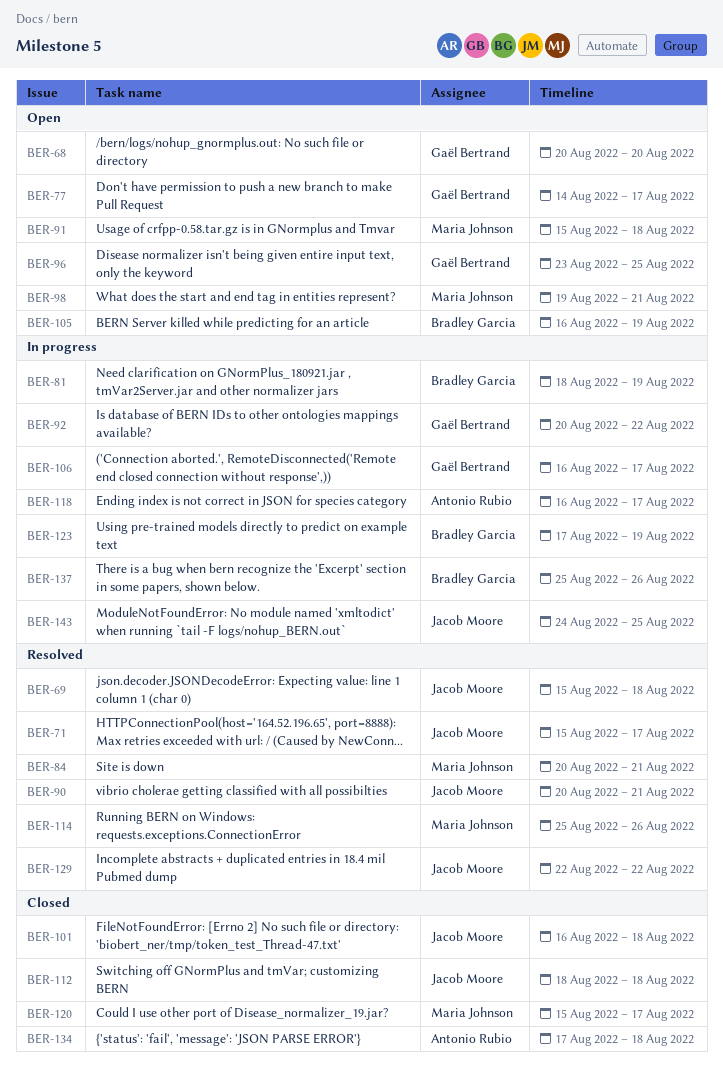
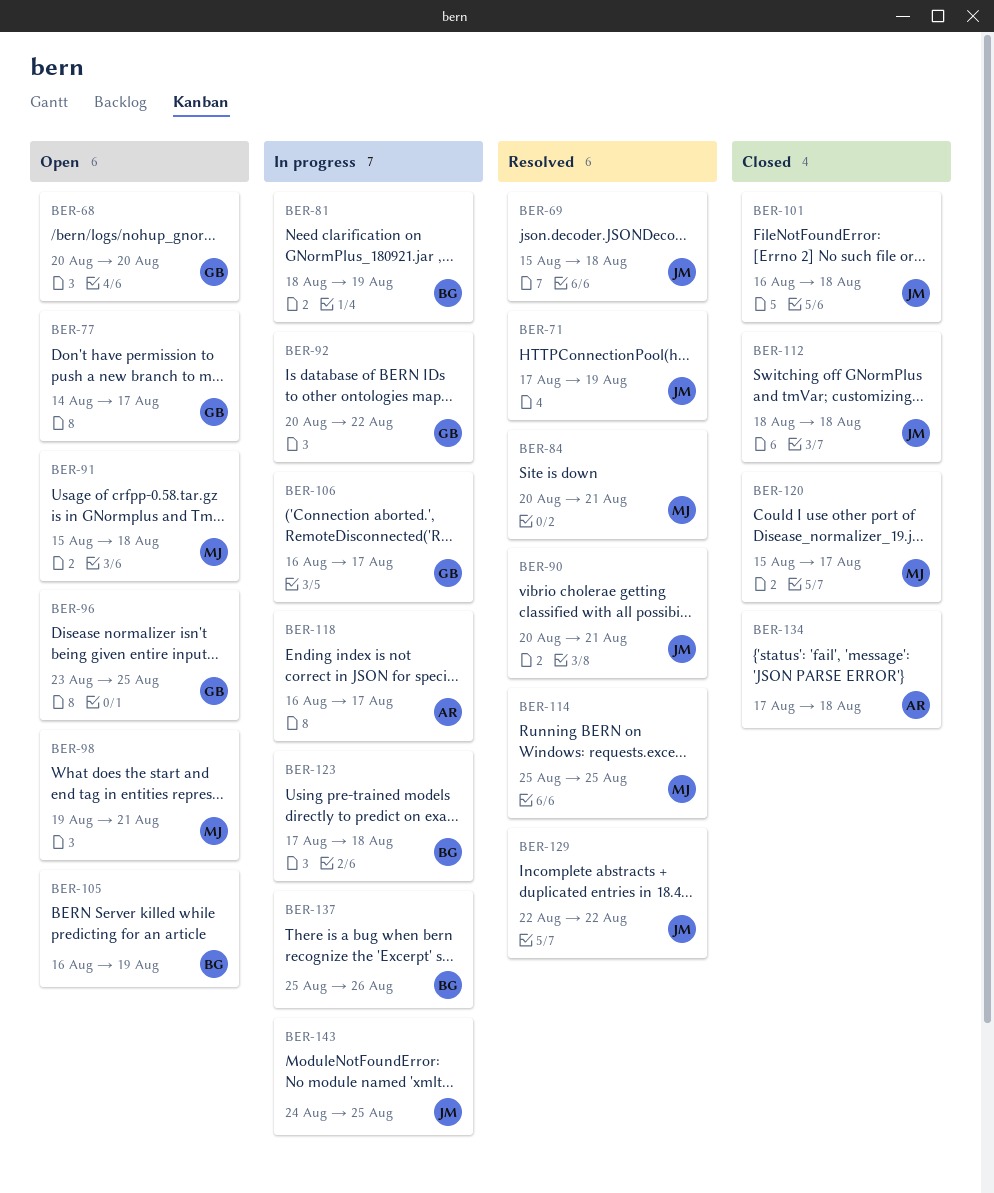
BER-71, start: Aug 15 -> Aug 17
BER-71, due: Aug 17 -> Aug 19
BER-114, due: Aug 26 -> Aug 25
BER-123, due: Aug 19 -> Aug 18

